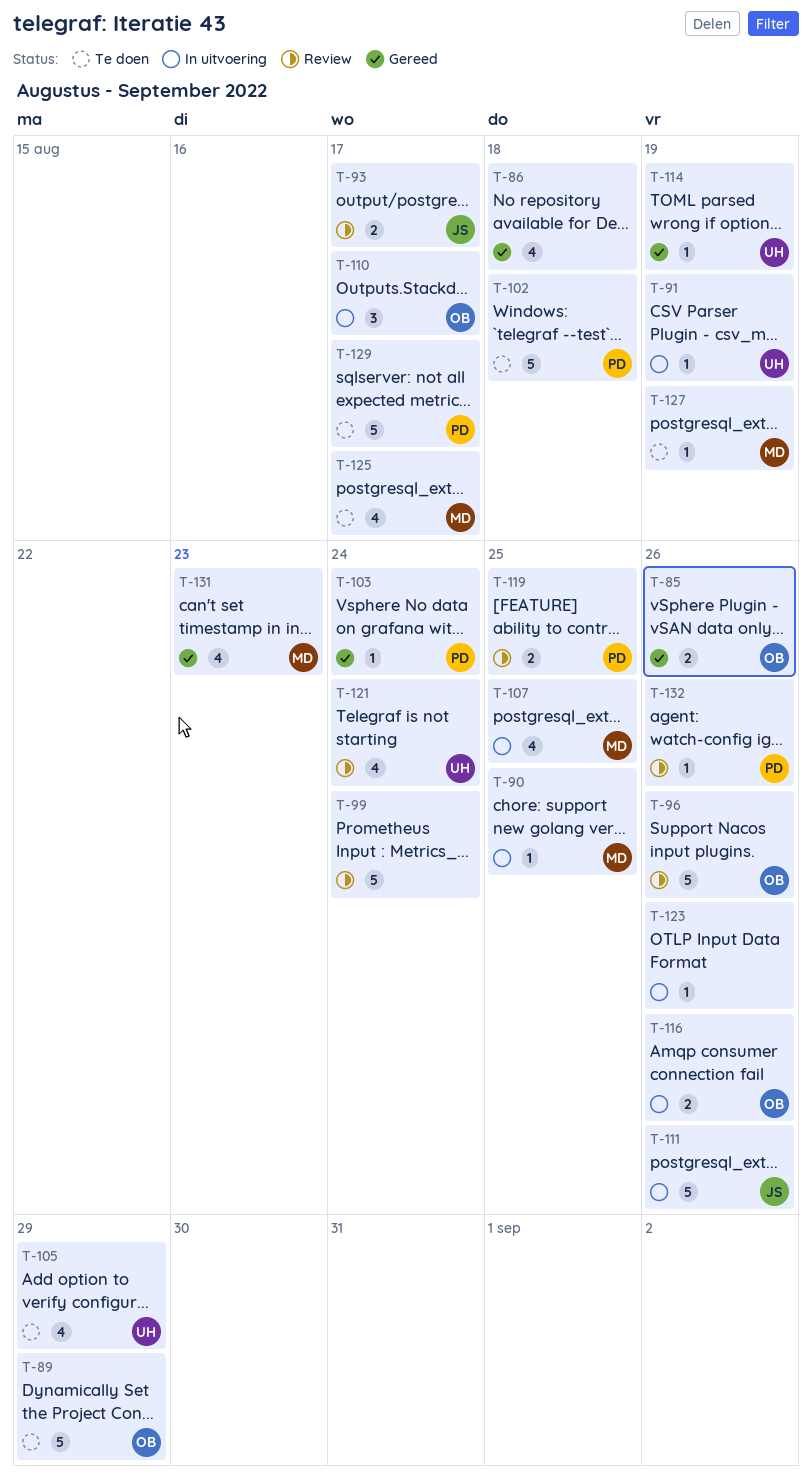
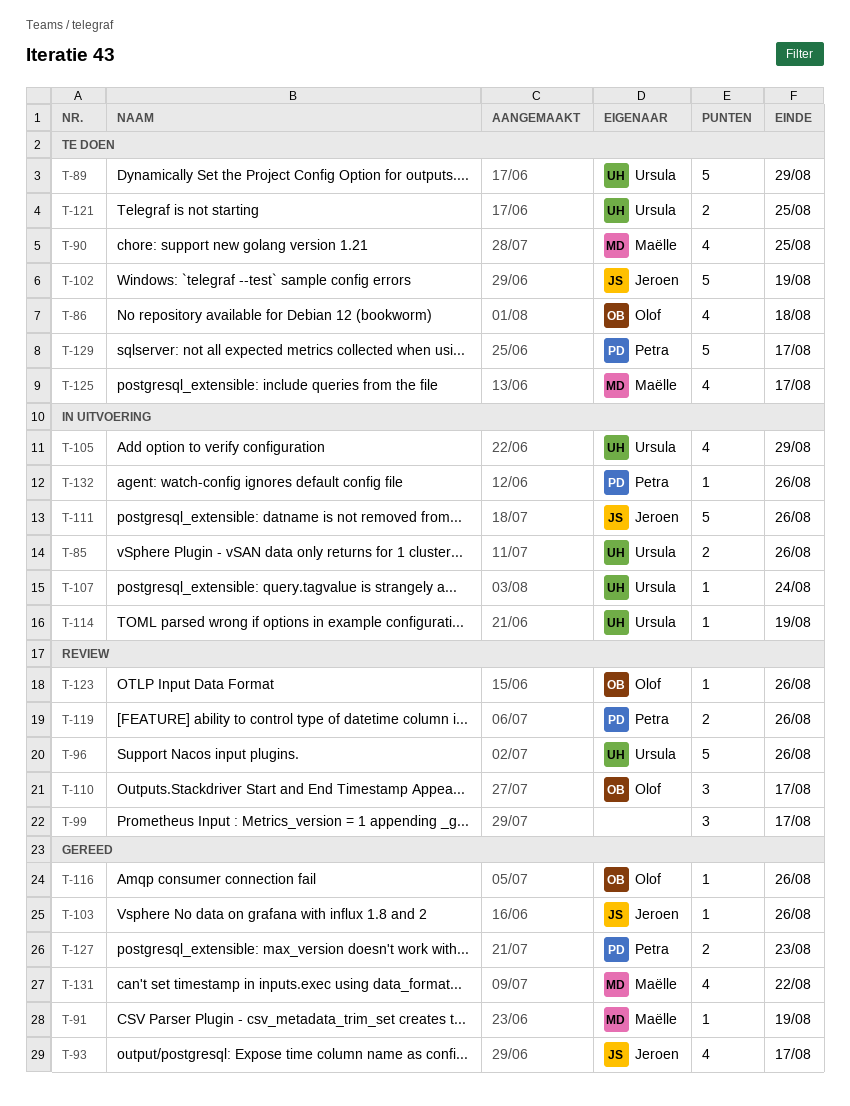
T-85, status: Gereed -> In uitvoering
T-85, owner: Olof -> Ursula
T-86, status: Gereed -> Te doen
T-86, owner: none -> Olof
T-89, owner: Olof -> Ursula
T-90, status: In uitvoering -> Te doen
T-90, estimate: 1 -> 4
T-91, status: In uitvoering -> Gereed
T-91, owner: Ursula -> Maëlle
T-93, status: Review -> Gereed
T-93, estimate: 2 -> 4
T-96, owner: Olof -> Ursula
T-99, estimate: 5 -> 3
T-99, due: Aug 24 -> Aug 17
T-102, owner: Petra -> Jeroen
T-102, due: Aug 18 -> Aug 19
T-103, owner: Petra -> Jeroen
T-103, due: Aug 24 -> Aug 26
T-105, status: Te doen -> In uitvoering
T-107, owner: Maëlle -> Ursula
T-107, estimate: 4 -> 1
T-107, due: Aug 25 -> Aug 24
T-110, status: In uitvoering -> Review
T-114, status: Gereed -> In uitvoering
T-116, status: In uitvoering -> Gereed
T-116, estimate: 2 -> 1
T-119, due: Aug 25 -> Aug 26
T-121, status: Review -> Te doen
T-121, estimate: 4 -> 2
T-121, due: Aug 24 -> Aug 25
T-123, status: In uitvoering -> Review
T-123, owner: none -> Olof
T-127, status: Te doen -> Gereed
T-127, owner: Maëlle -> Petra
T-127, estimate: 1 -> 2
T-127, due: Aug 19 -> Aug 23
T-131, due: Aug 23 -> Aug 22
T-132, status: Review -> In uitvoering

